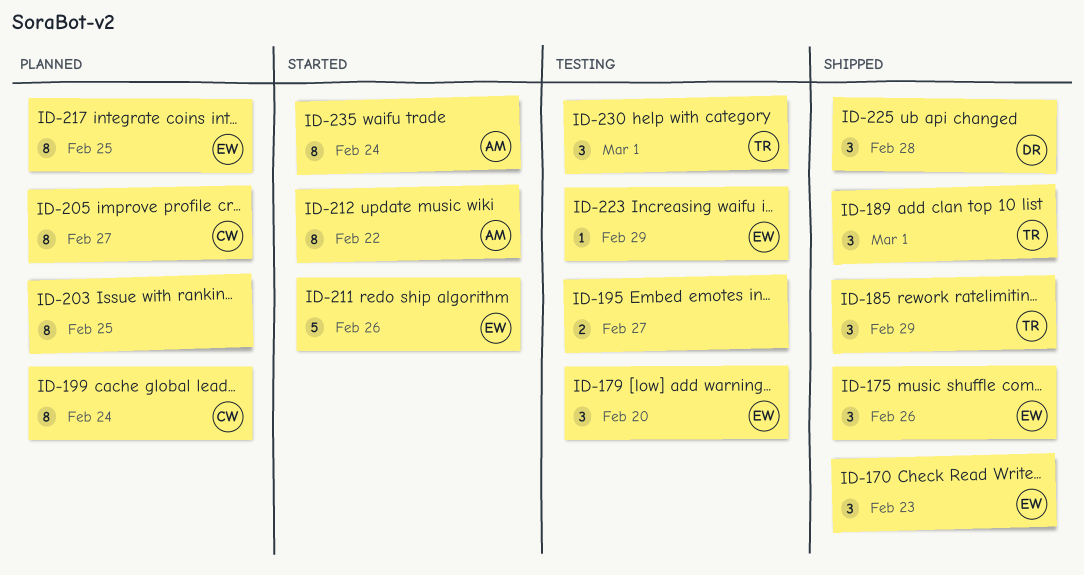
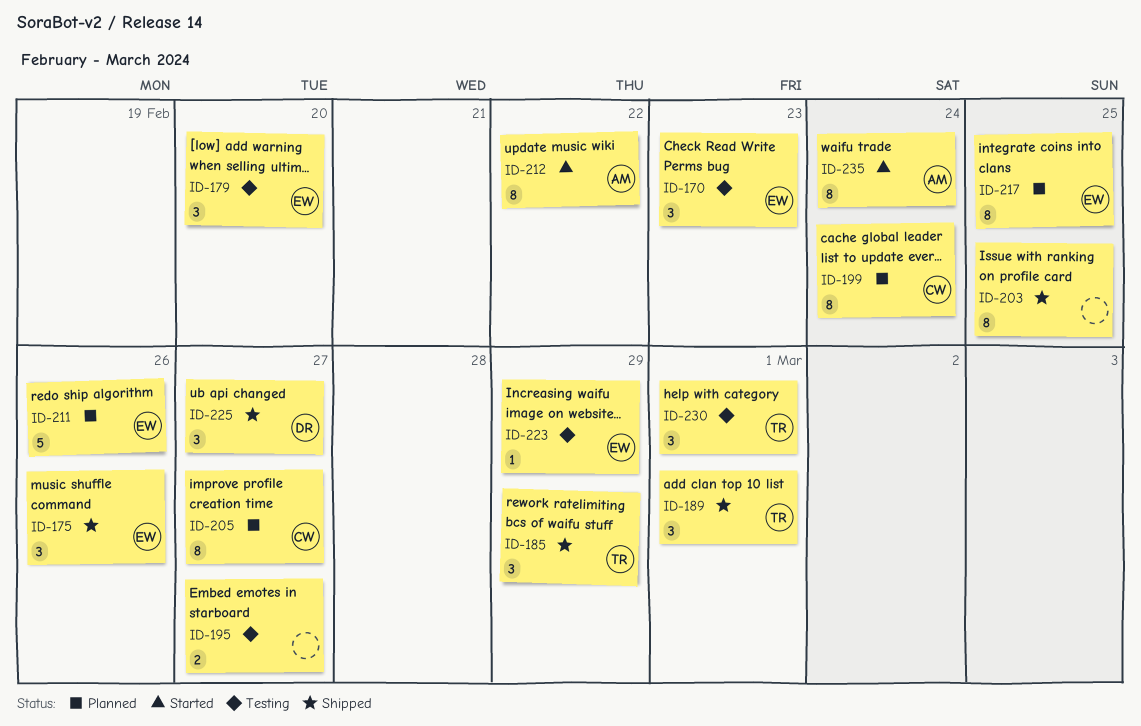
ID-170, status: Shipped -> Testing
ID-203, status: Planned -> Shipped
ID-211, status: Started -> Planned
ID-225, due: Feb 28 -> Feb 27

